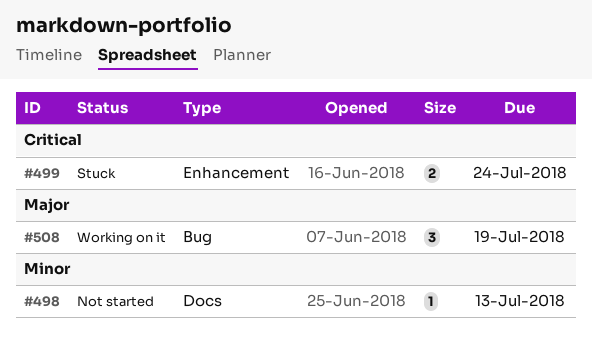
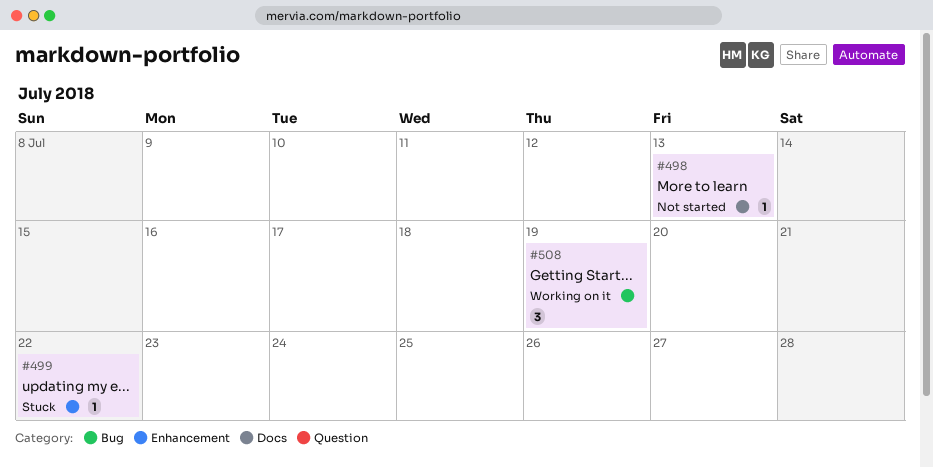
#499, estimate: 2 -> 1
#499, due: Jul 24 -> Jul 22

